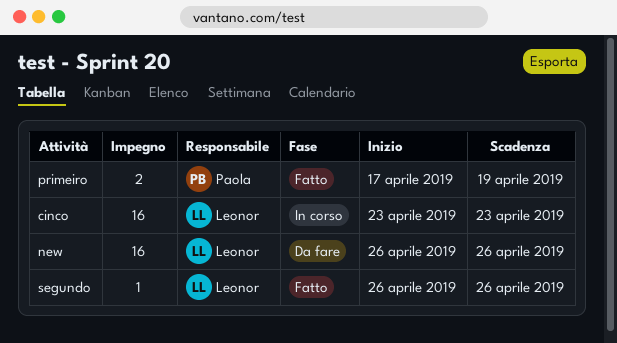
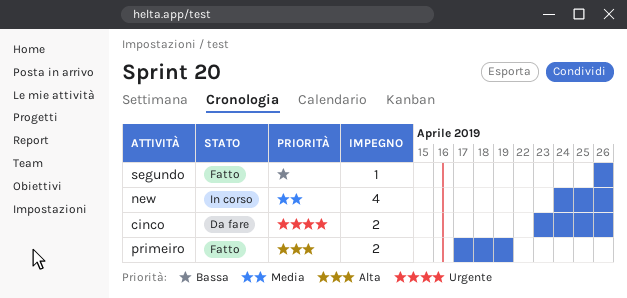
cinco, status: In corso -> Da fare
cinco, estimate: 16 -> 2
cinco, due: Apr 23 -> Apr 26
new, status: Da fare -> In corso
new, estimate: 16 -> 4
new, start: Apr 26 -> Apr 24

